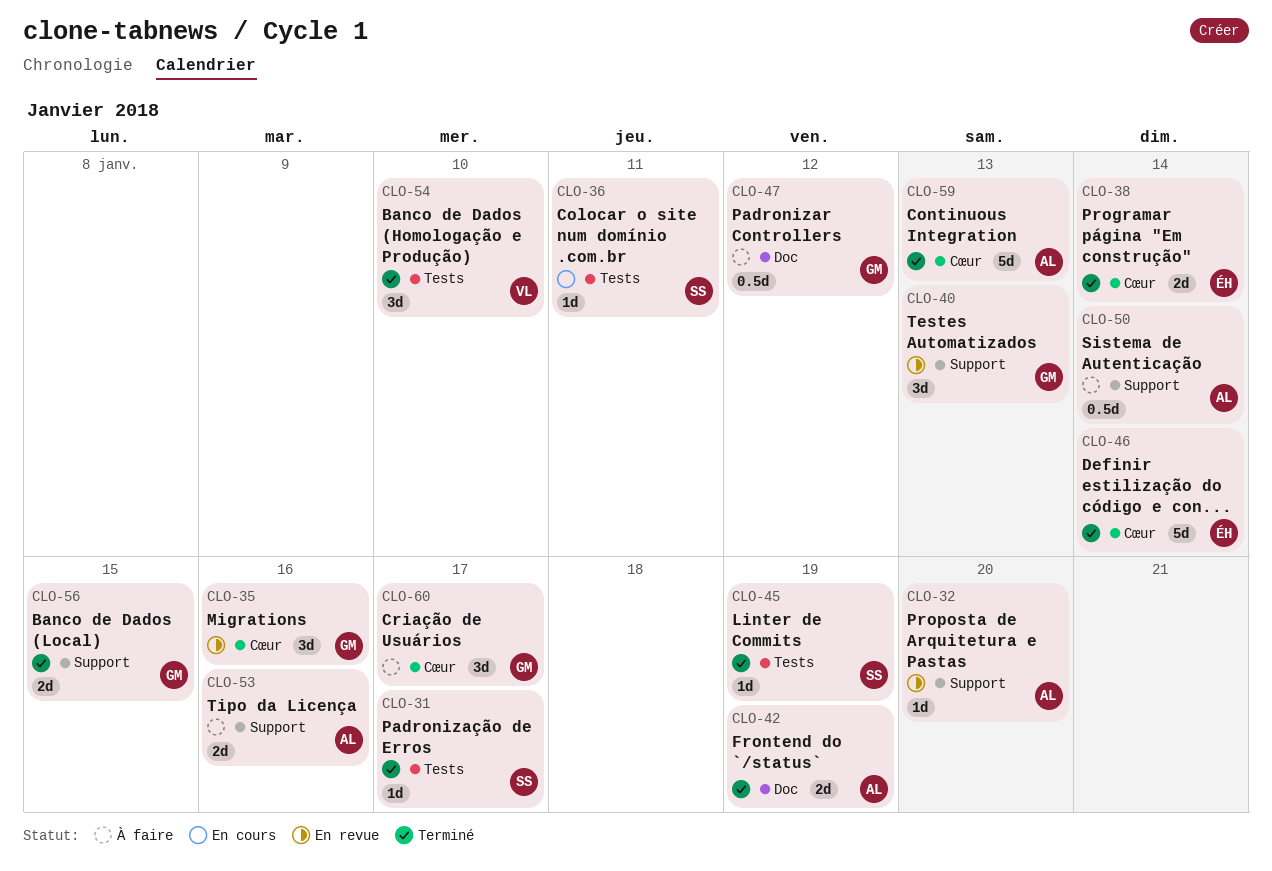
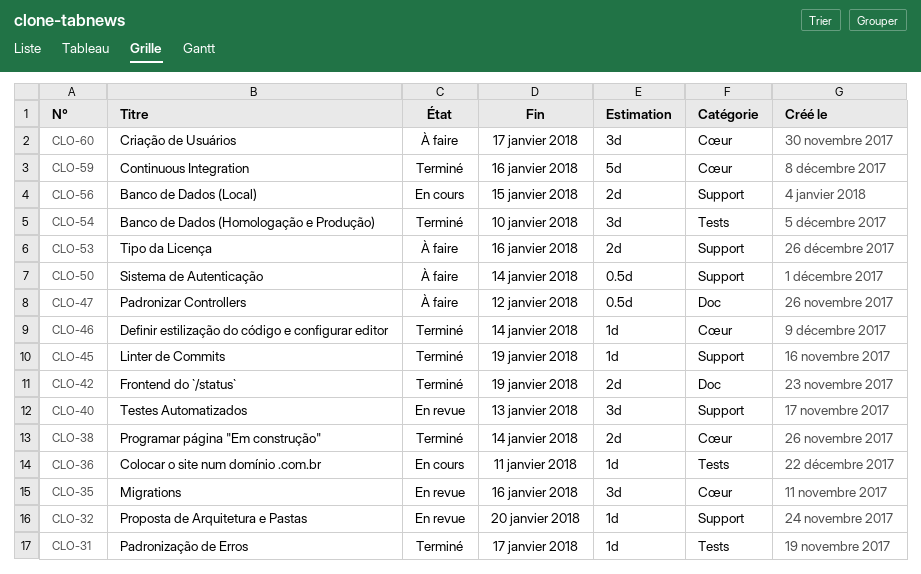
CLO-45, label: Tests -> Support
CLO-46, estimate: 5d -> 1d
CLO-56, status: Terminé -> En cours
CLO-59, due: Jan 13 -> Jan 16

